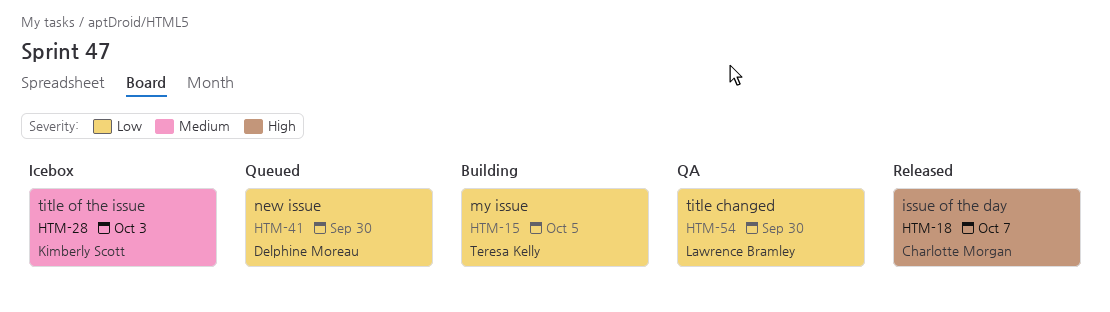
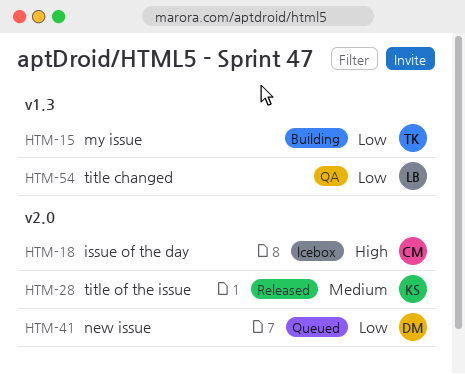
HTM-18, status: Released -> Icebox
HTM-28, status: Icebox -> Released

